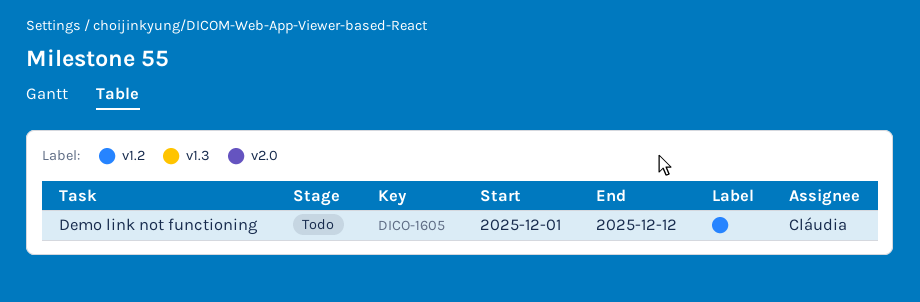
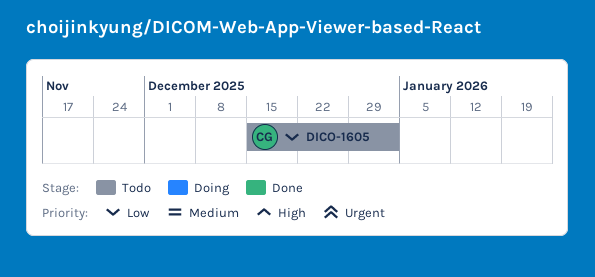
DICO-1605, start: Dec 1 -> Dec 15
DICO-1605, due: Dec 12 -> Jan 2

